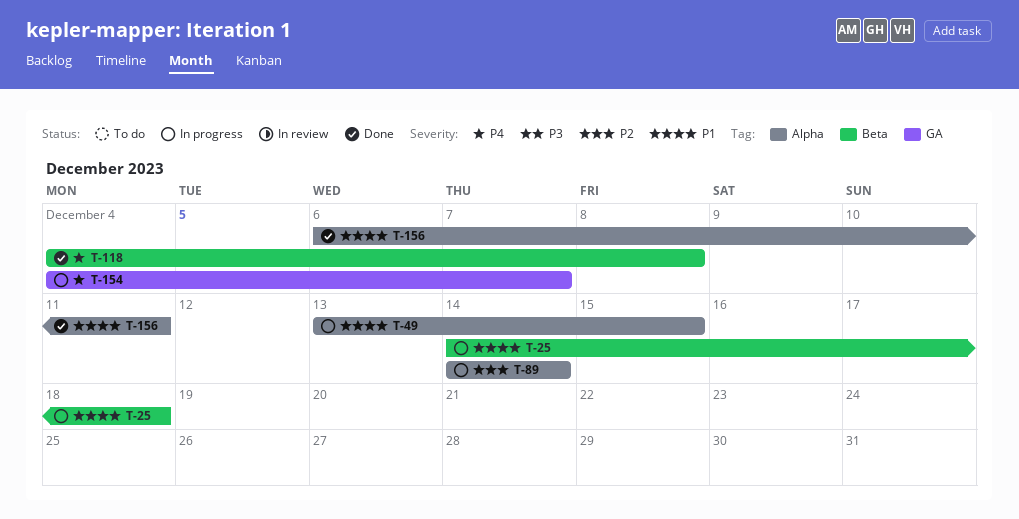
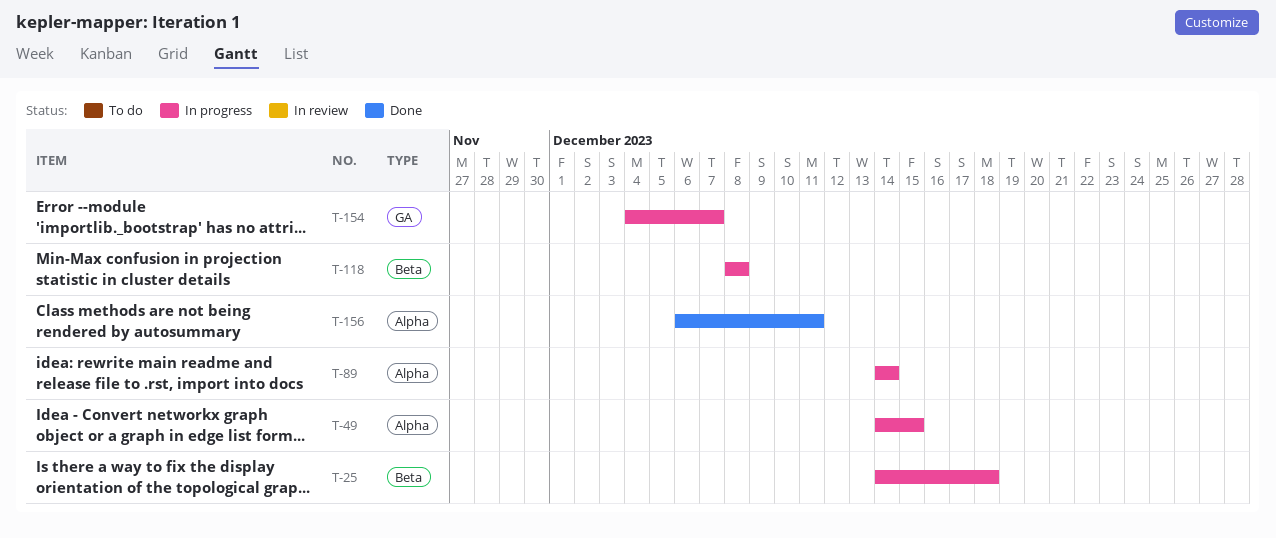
T-49, start: Dec 13 -> Dec 14
T-118, status: Done -> In progress
T-118, start: Dec 4 -> Dec 8

